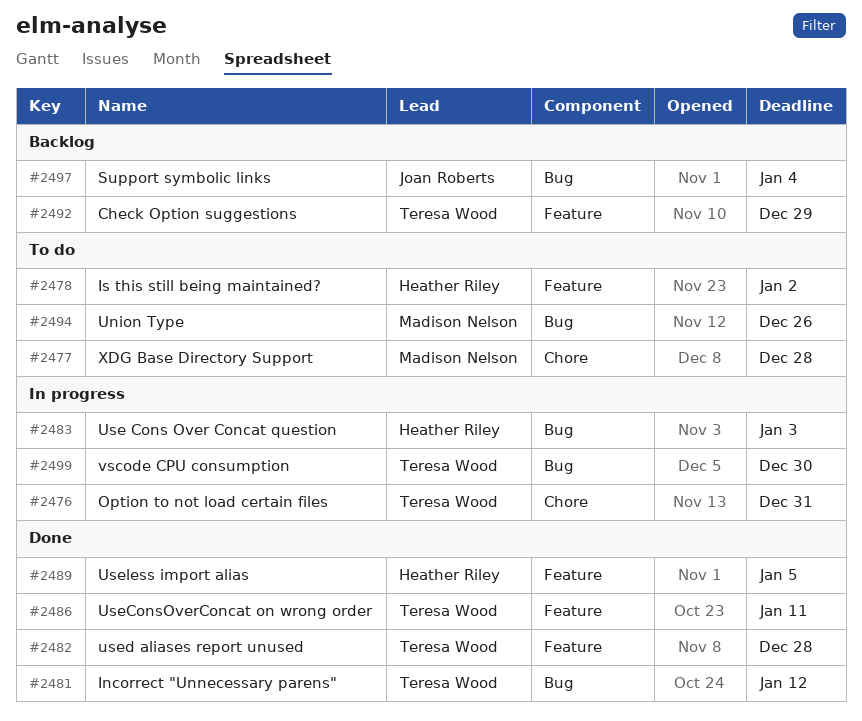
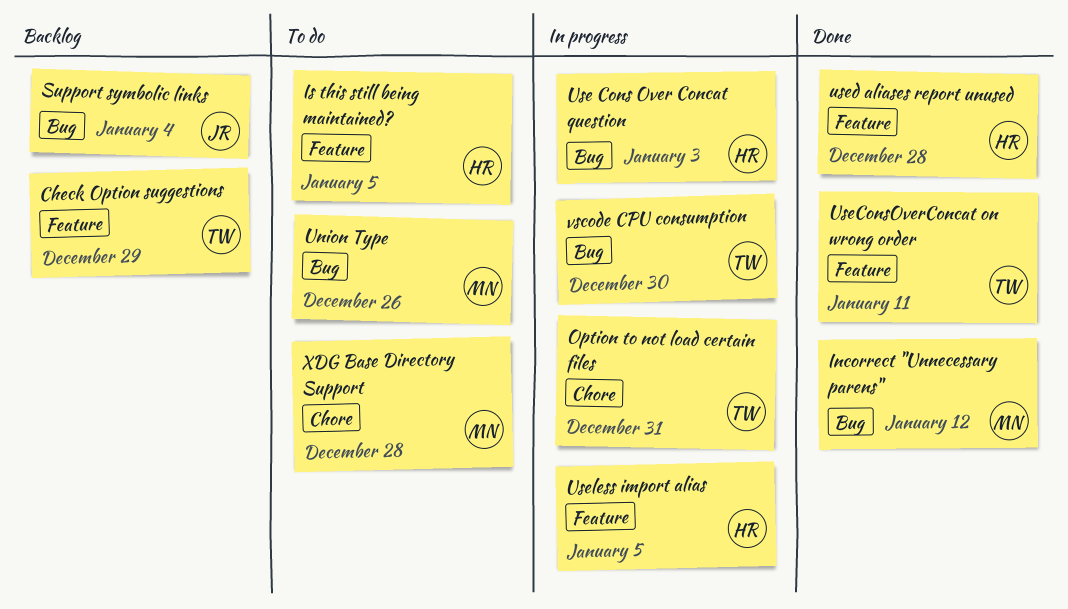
Incorrect "Unnecessary parens", owner: Teresa Wood -> Madison Nelson
Is this still being maintained?, due: Jan 2 -> Jan 5
used aliases report unused, owner: Teresa Wood -> Heather Riley
Useless import alias, status: Done -> In progress

